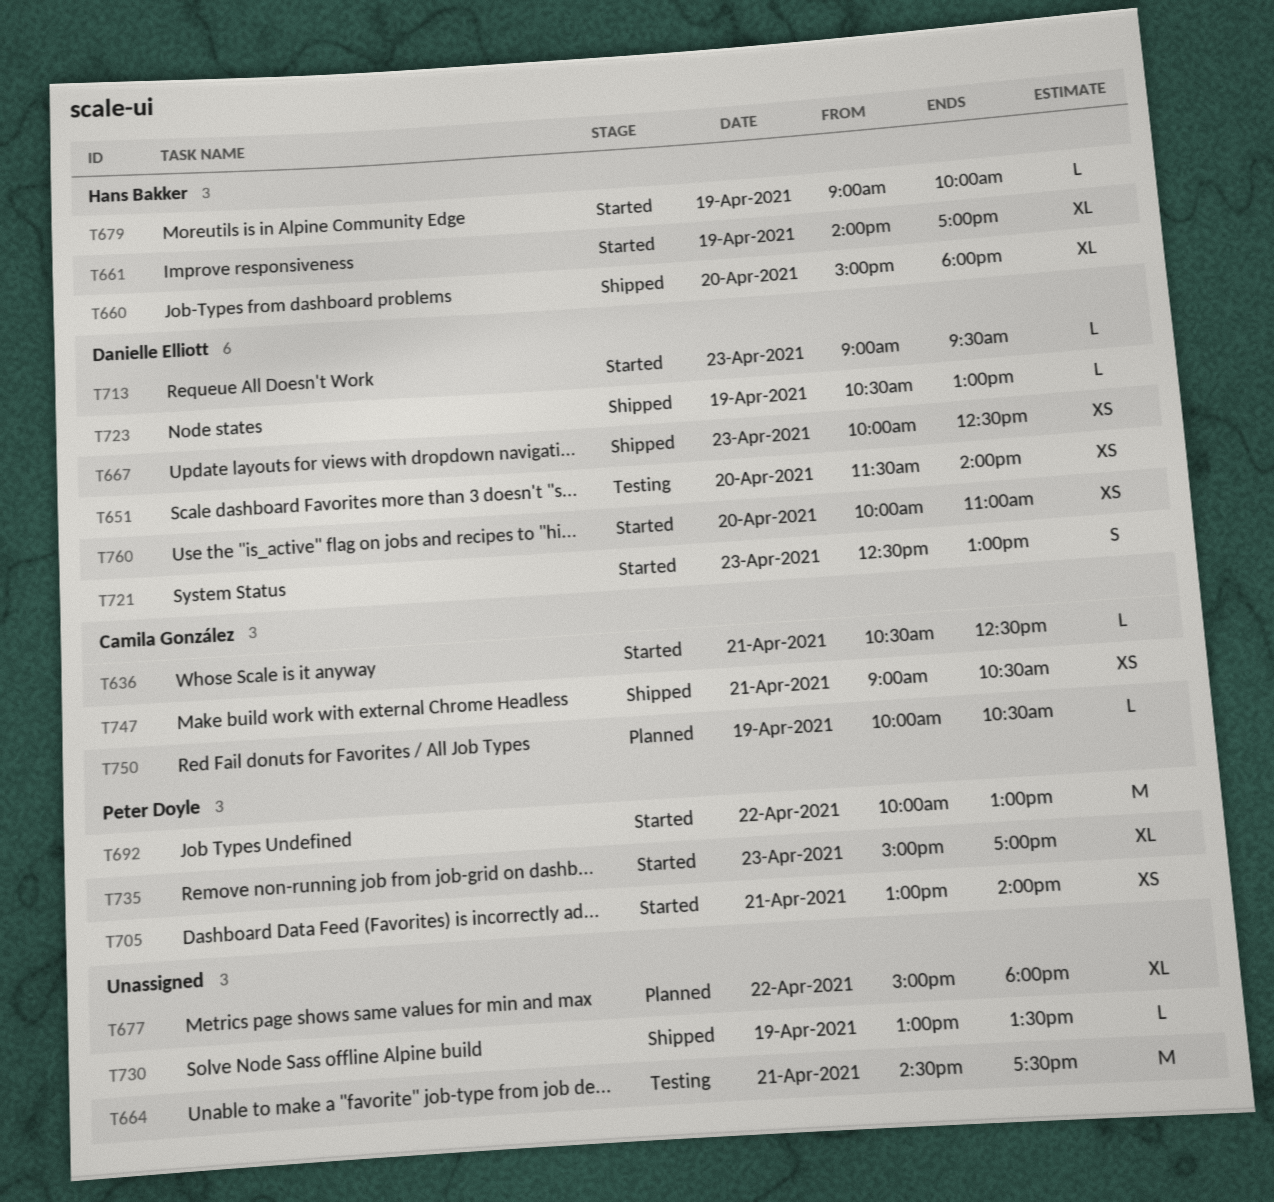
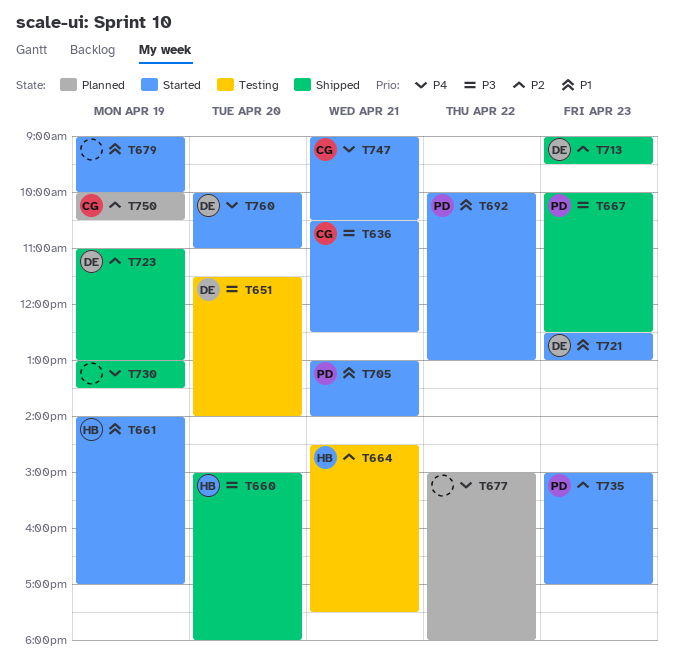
T664, owner: none -> Hans Bakker
T667, owner: Danielle Elliott -> Peter Doyle
T679, owner: Hans Bakker -> none
T713, status: Started -> Shipped
T723, begins: 10:30 -> 11:00
T747, status: Shipped -> Started

